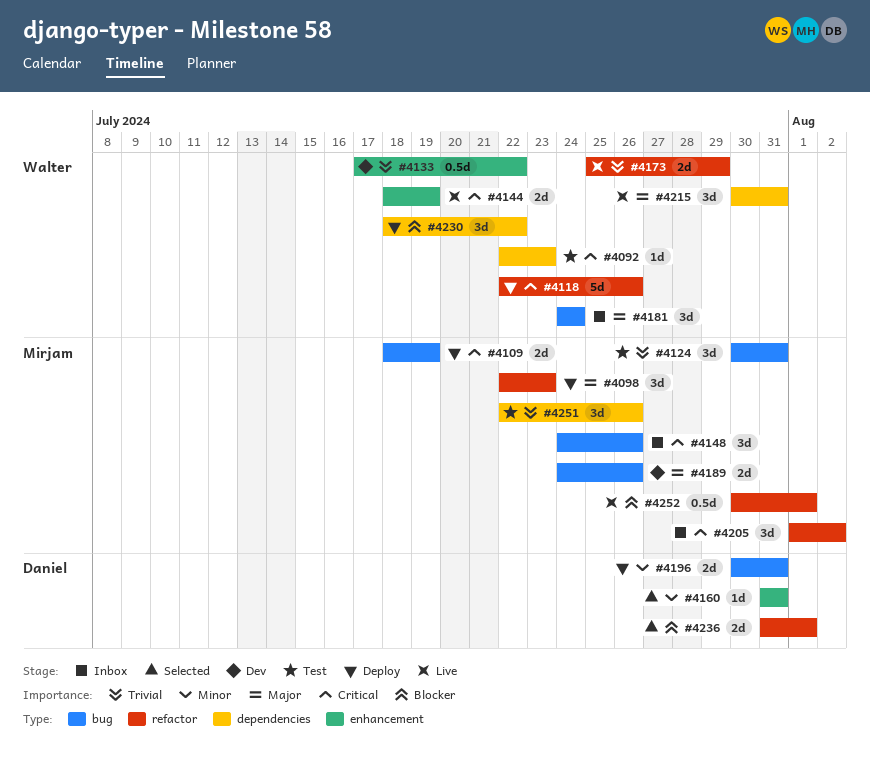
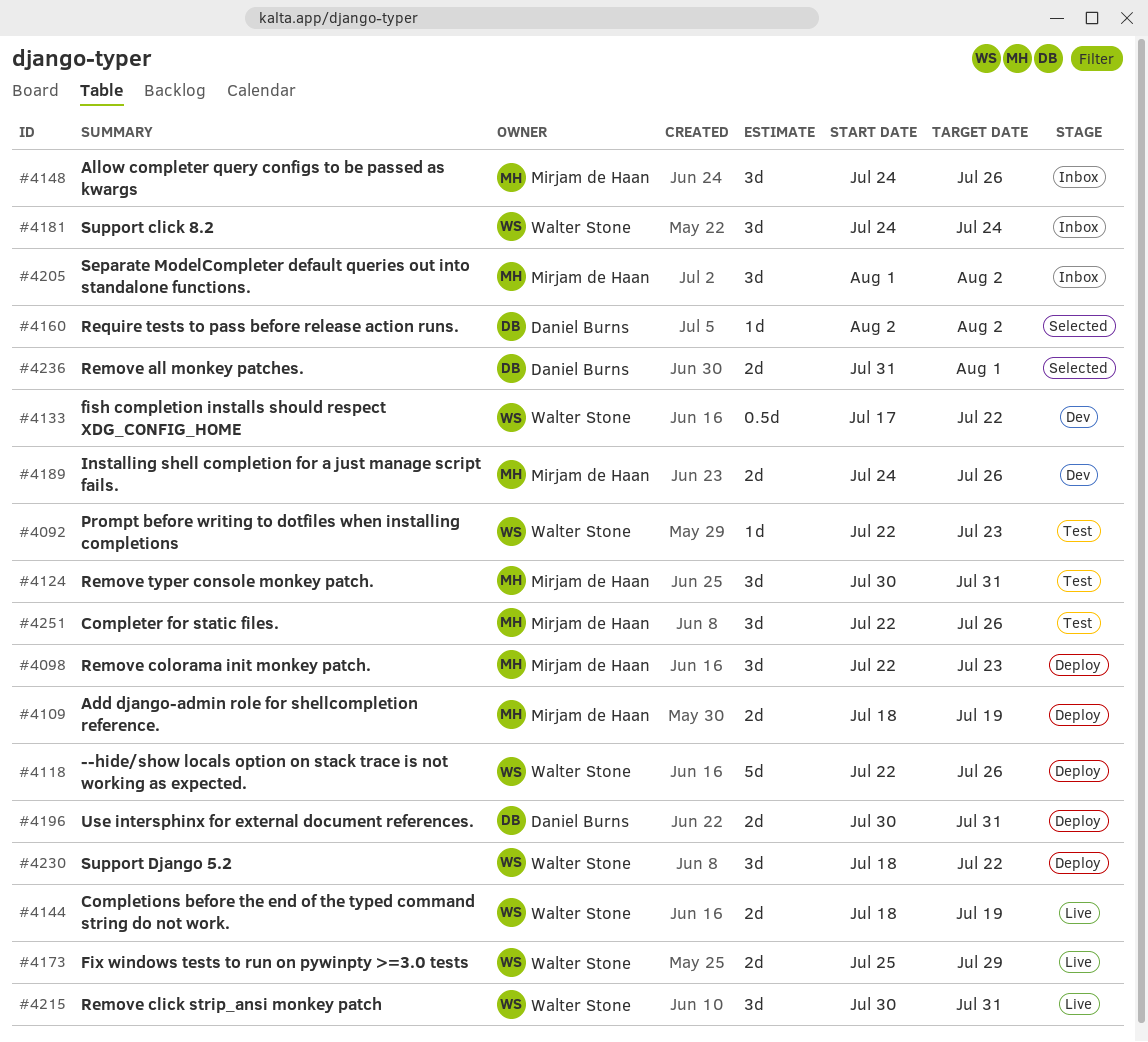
#4160, start: Jul 31 -> Aug 2
#4160, due: Jul 31 -> Aug 2
#4252: present -> none

